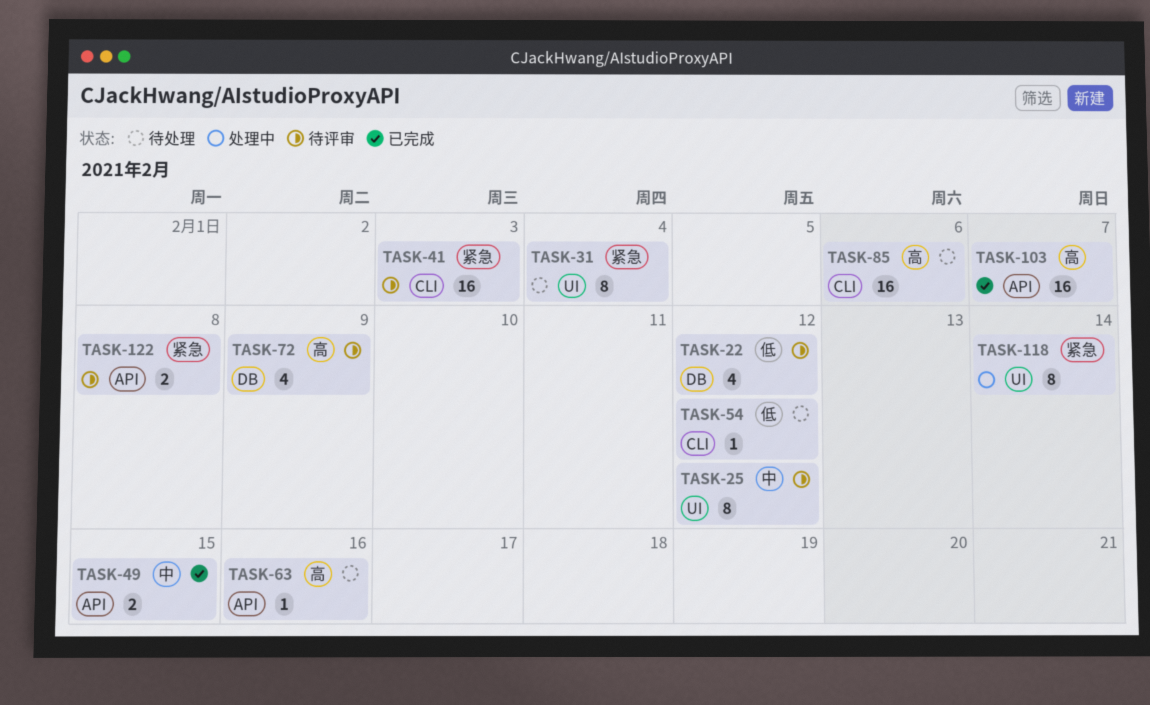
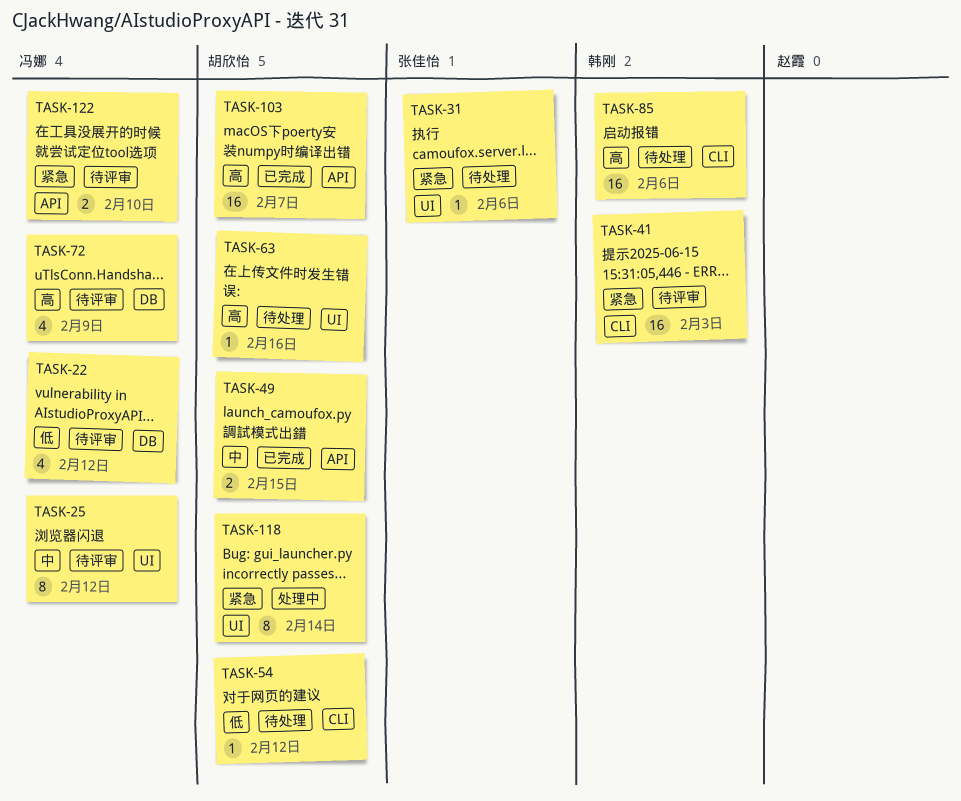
TASK-31, estimate: 8 -> 1
TASK-31, due: Feb 4 -> Feb 6
TASK-63, label: API -> UI
TASK-122, due: Feb 8 -> Feb 10

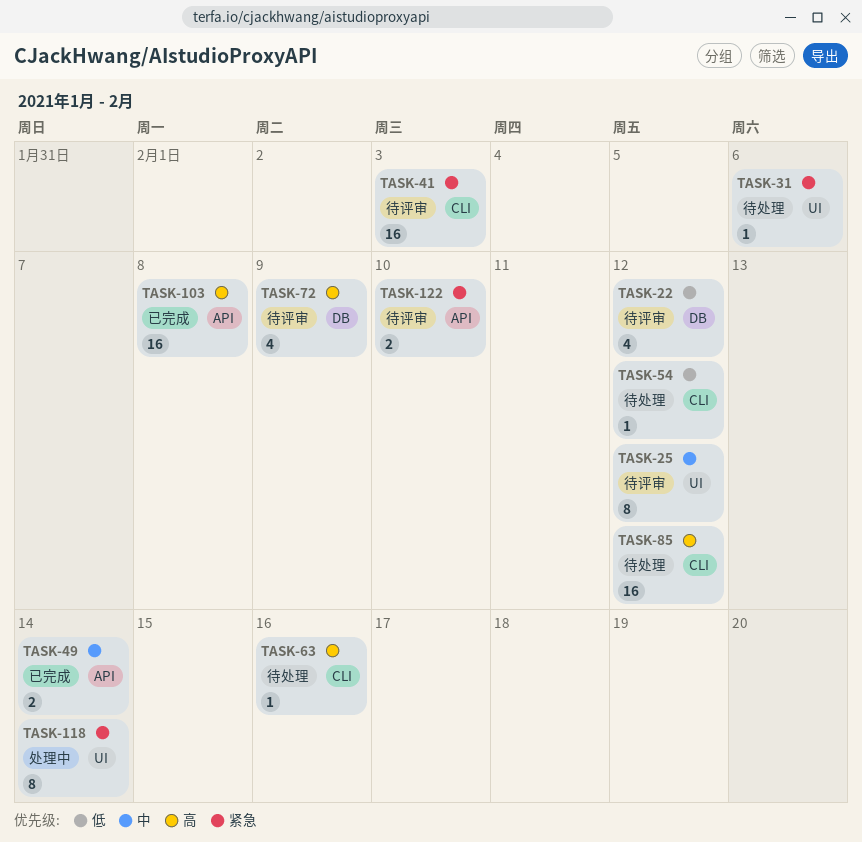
TASK-49, due: Feb 15 -> Feb 14
TASK-63, label: UI -> CLI
TASK-85, due: Feb 6 -> Feb 12
TASK-103, due: Feb 7 -> Feb 8

